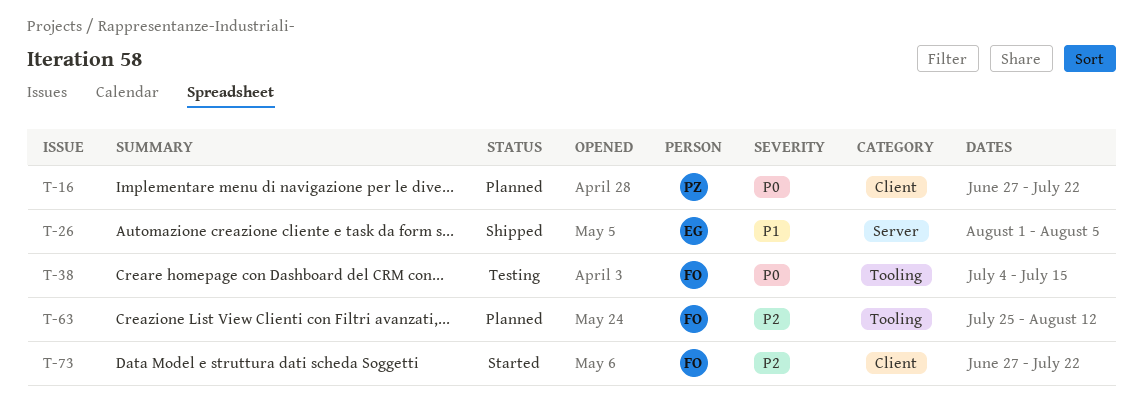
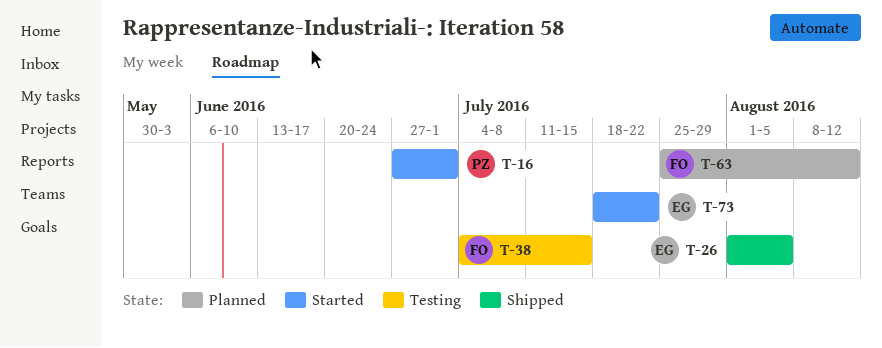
T-16, status: Planned -> Started
T-16, due: Jul 22 -> Jul 1
T-73, owner: FO -> EG
T-73, start: Jun 27 -> Jul 18

